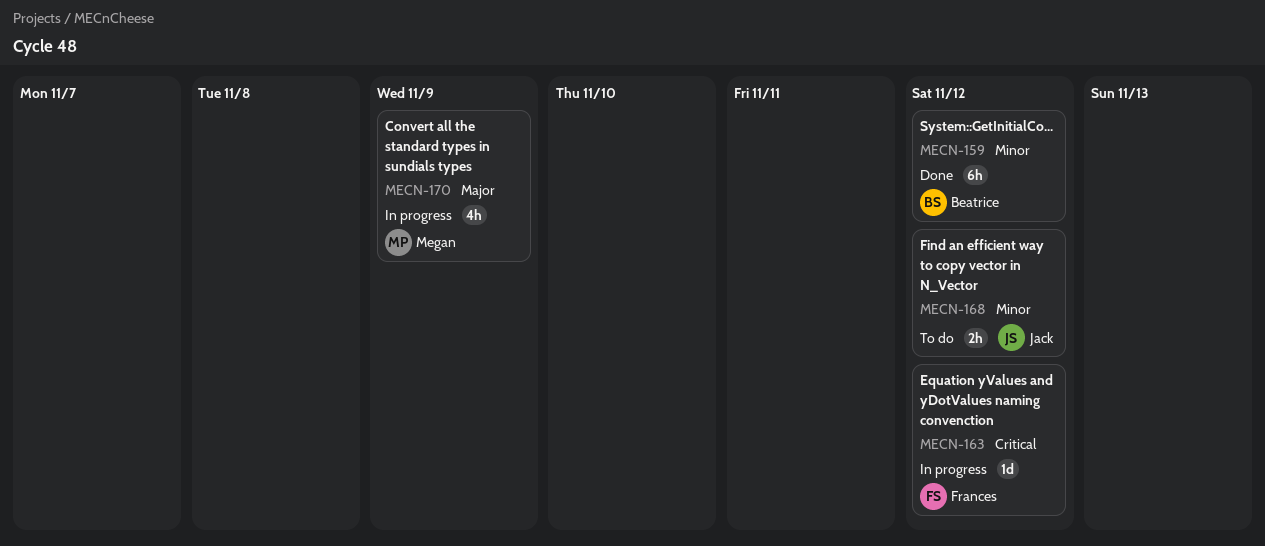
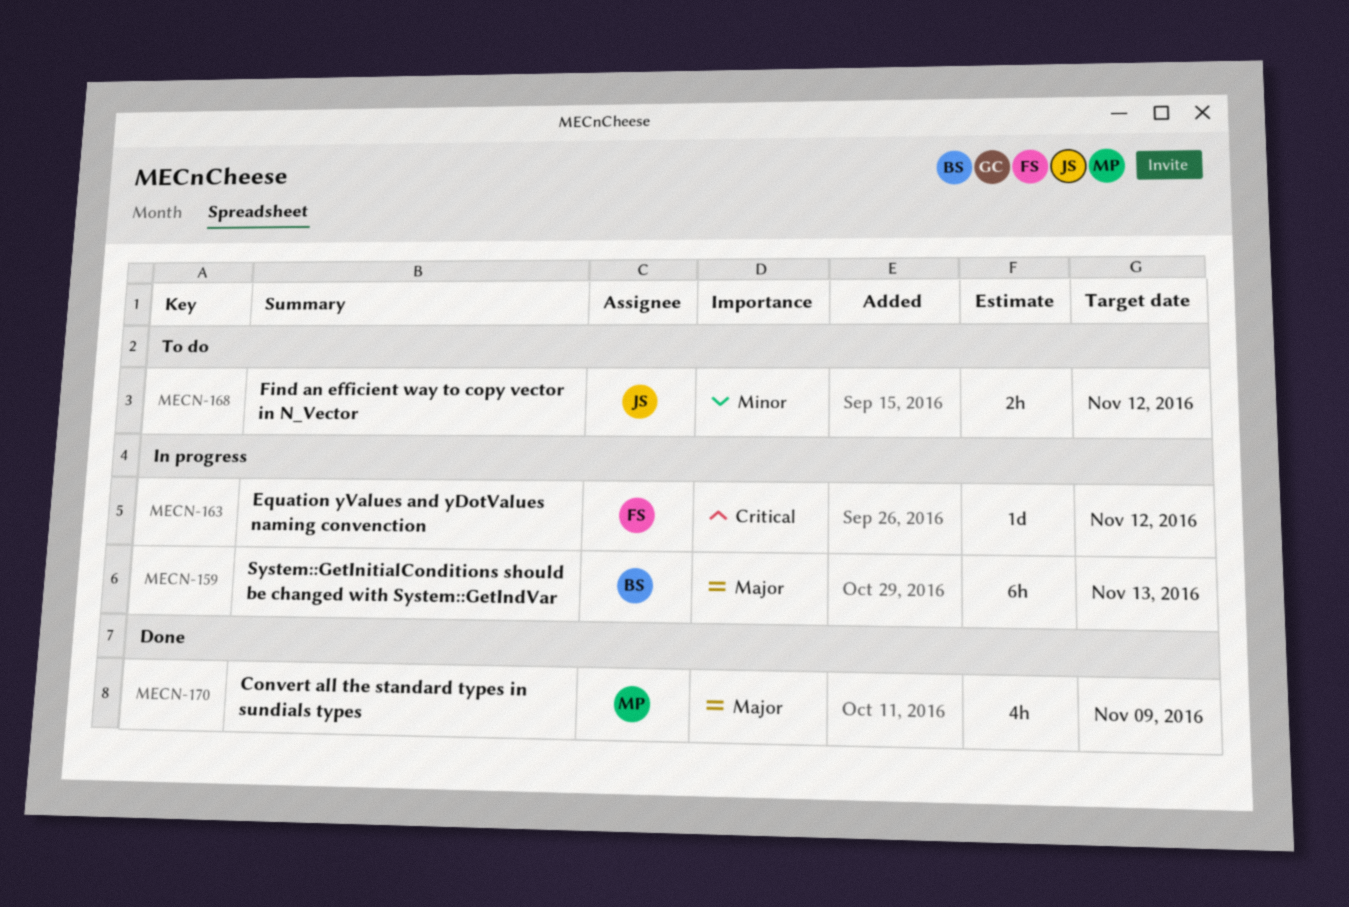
MECN-159, status: Done -> In progress
MECN-159, priority: Minor -> Major
MECN-159, due: Nov 12 -> Nov 13
MECN-170, status: In progress -> Done

